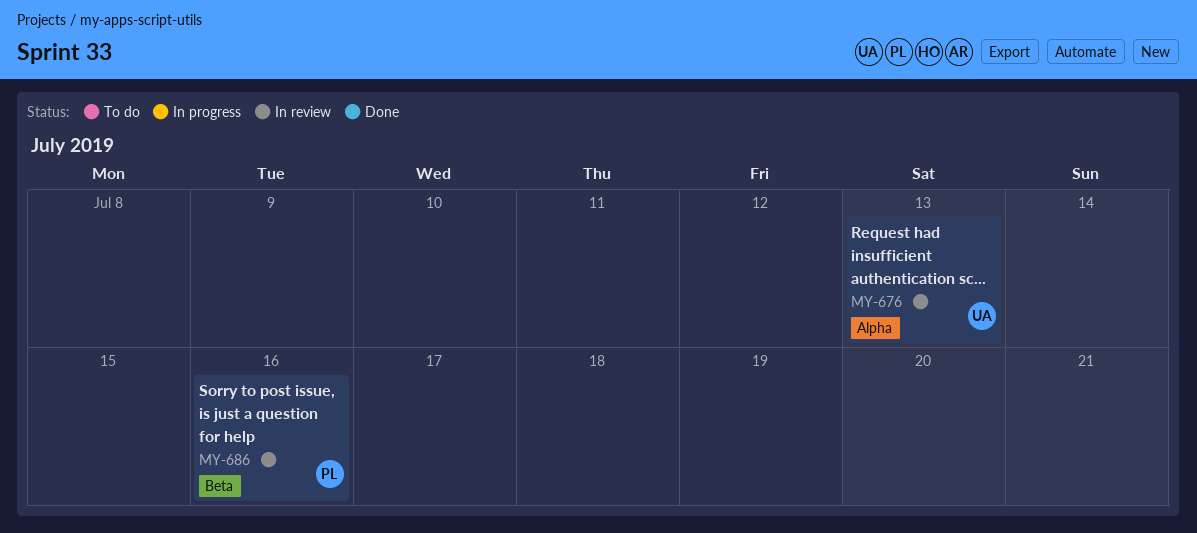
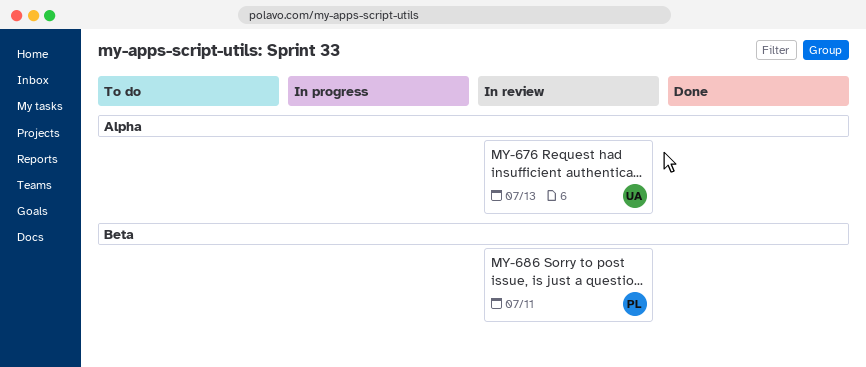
MY-686, due: Jul 16 -> Jul 11

